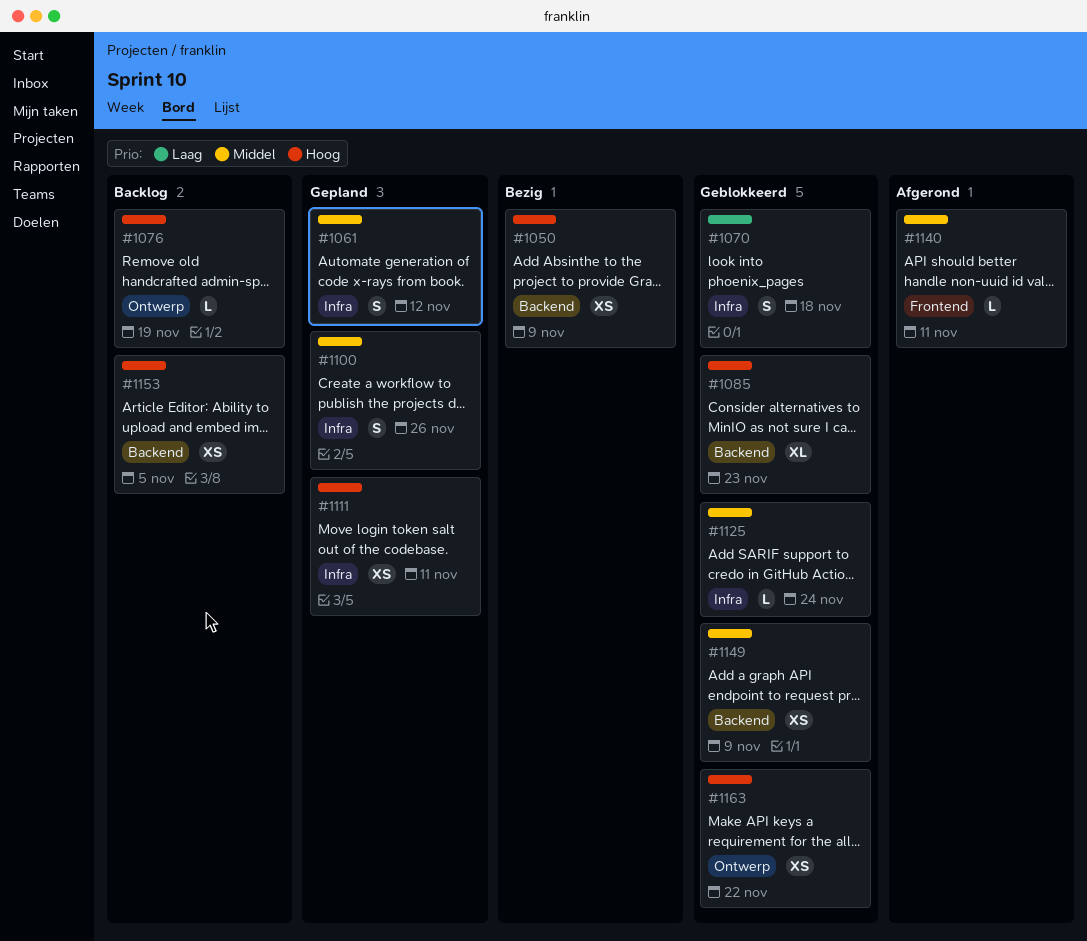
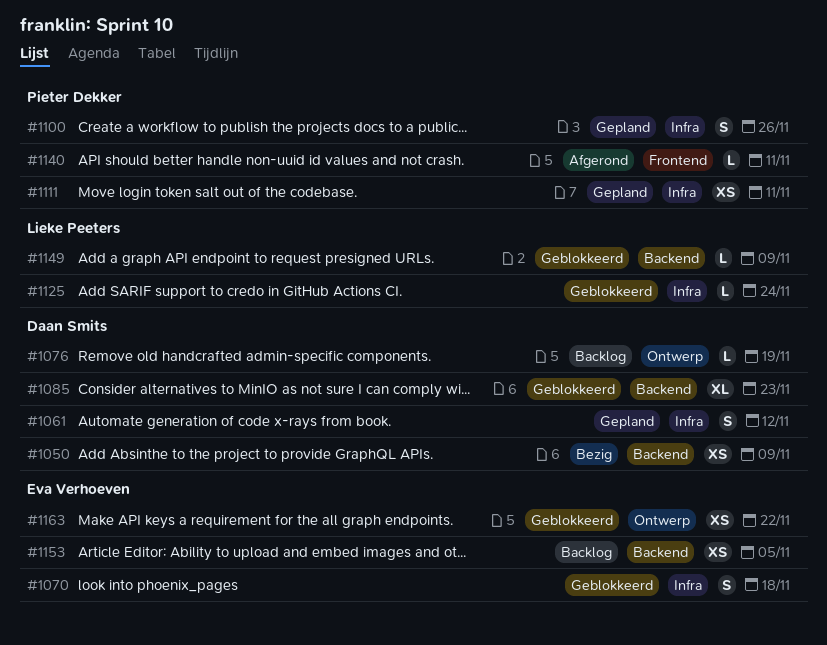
#1149, estimate: XS -> L

